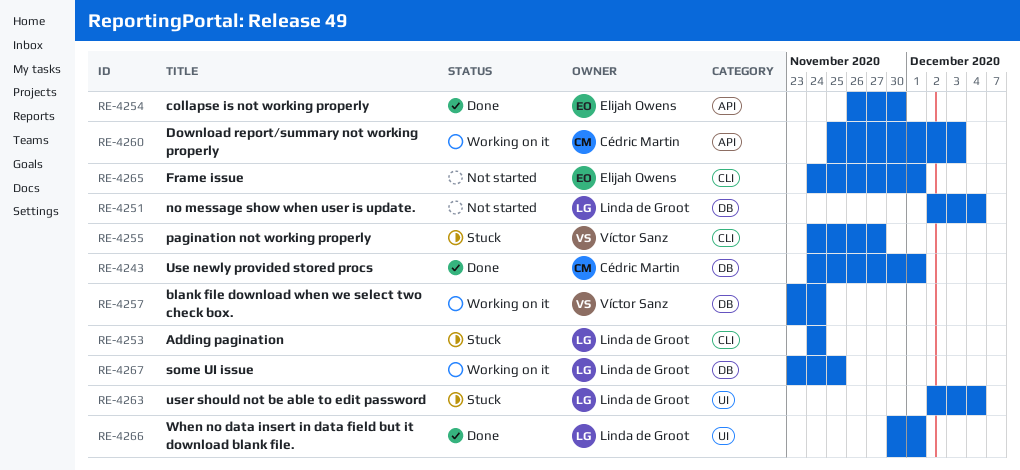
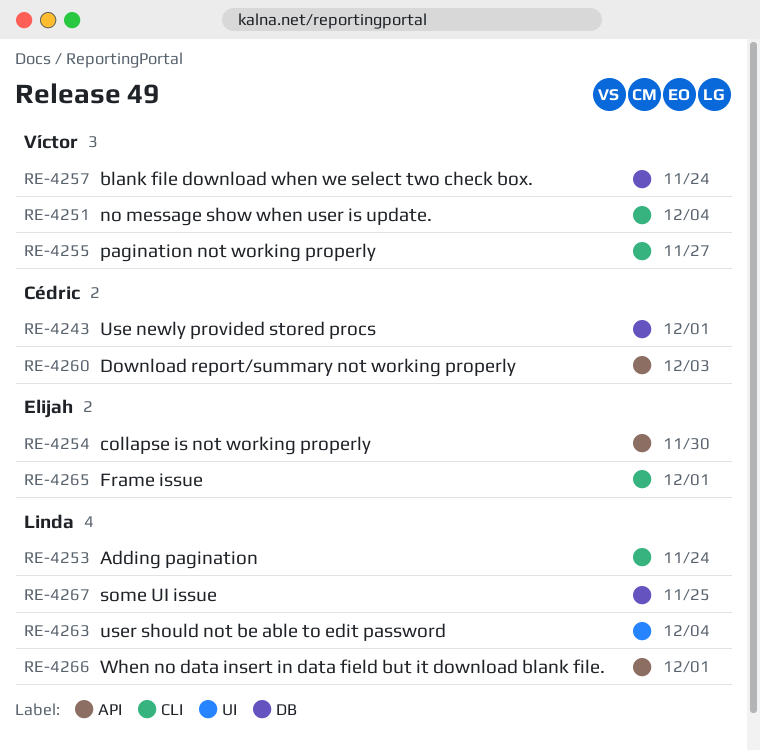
RE-4251, owner: Linda de Groot -> Víctor Sanz
RE-4251, label: DB -> CLI
RE-4266, label: UI -> API

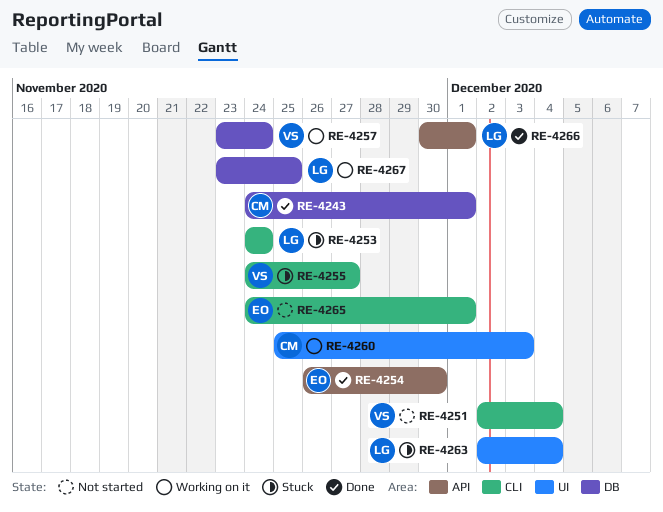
RE-4260, label: API -> UI

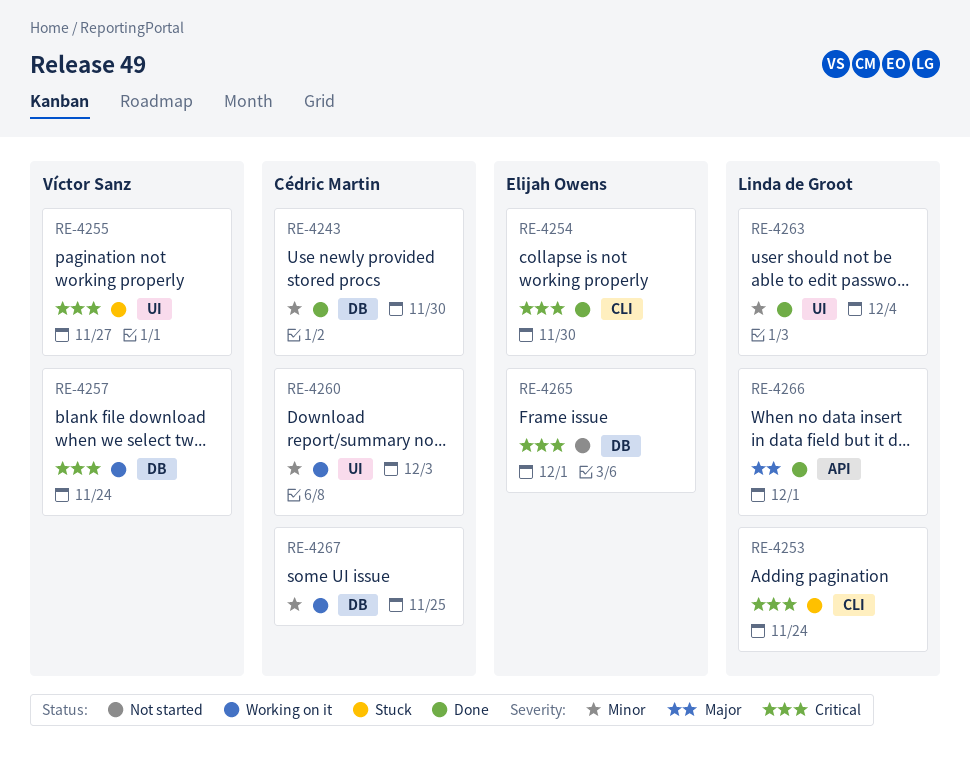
RE-4243, due: Dec 1 -> Nov 30
RE-4251: present -> none
RE-4254, label: API -> CLI
RE-4255, label: CLI -> UI
RE-4263, status: Stuck -> Done
RE-4265, label: CLI -> DB
RE-4267, owner: Linda de Groot -> Cédric Martin

